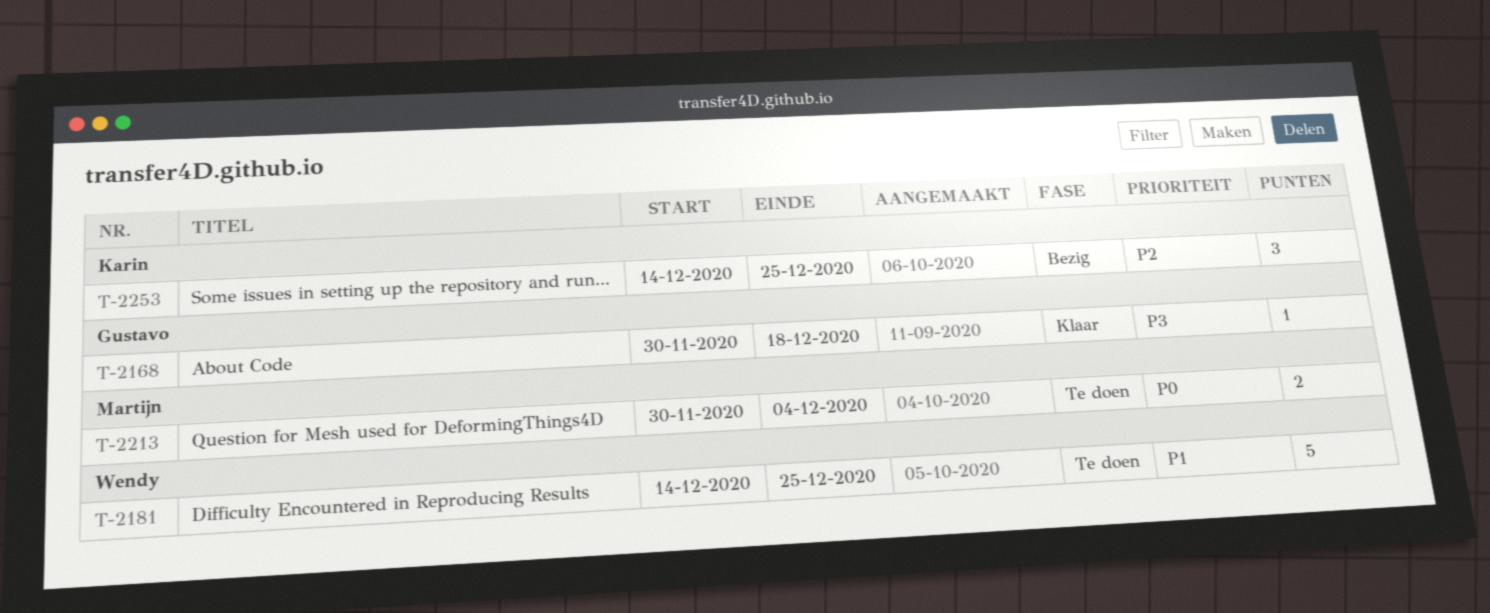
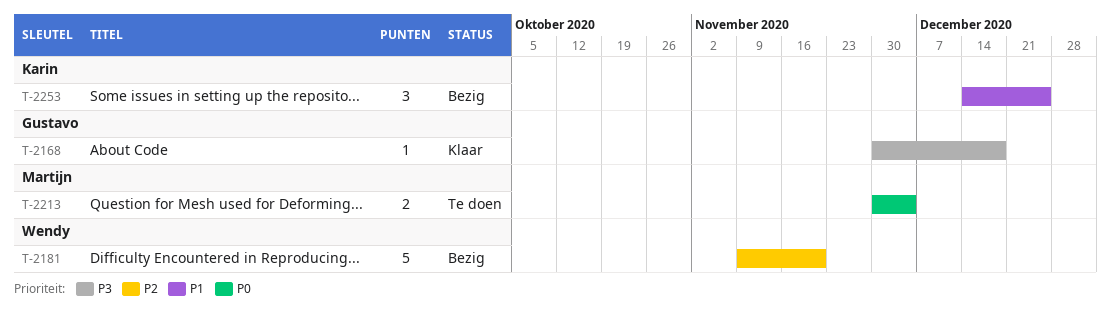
T-2181, status: Te doen -> Bezig
T-2181, priority: P1 -> P2
T-2181, start: Dec 14 -> Nov 9
T-2181, due: Dec 25 -> Nov 20
T-2253, priority: P2 -> P1

